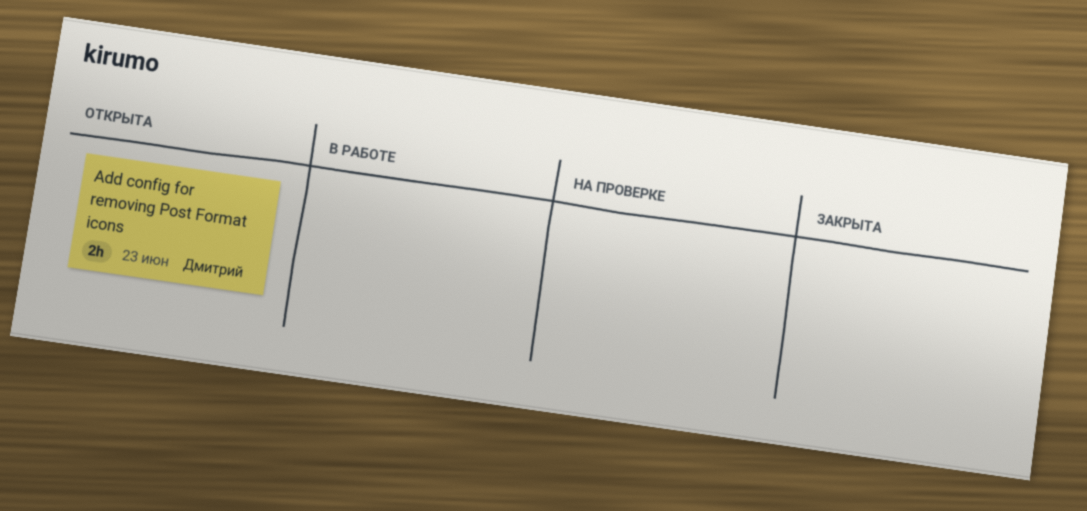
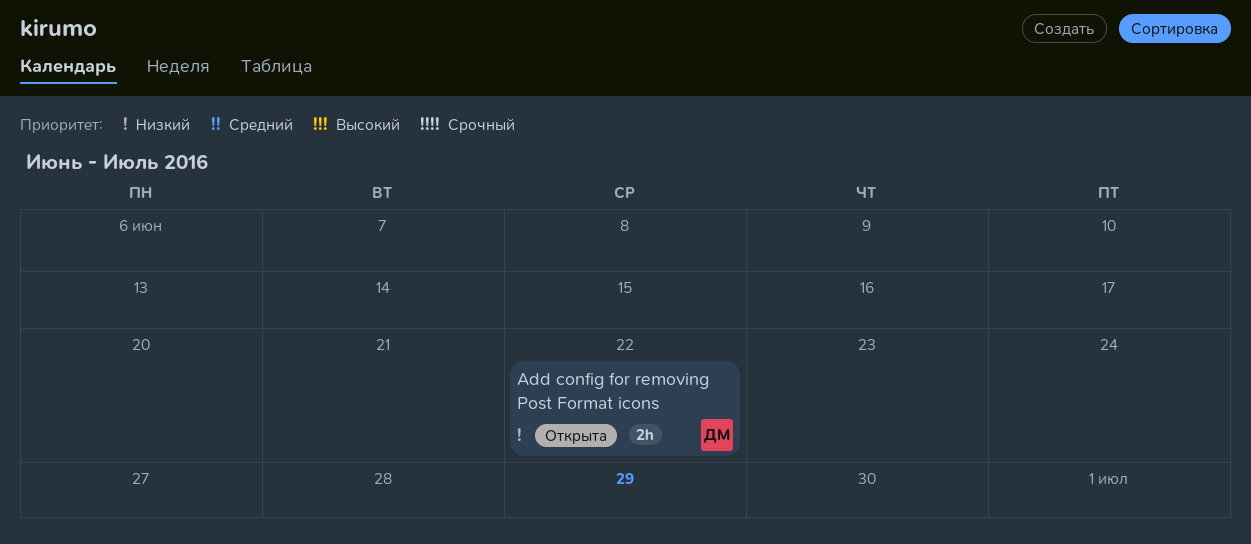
Add config for removing Post Format icons, due: Jun 23 -> Jun 22

